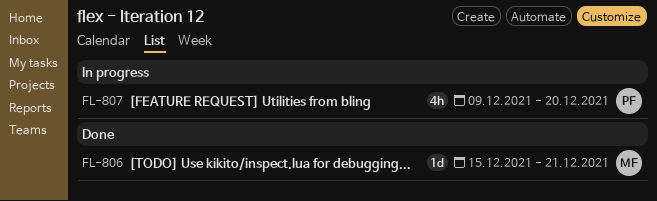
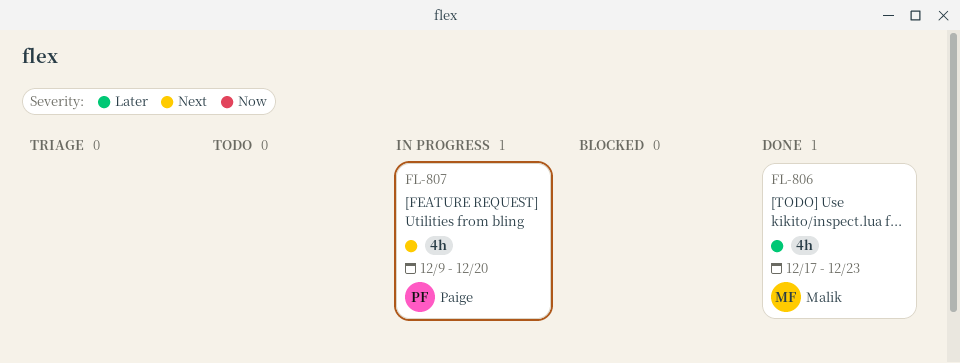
FL-806, estimate: 1d -> 4h
FL-806, start: Dec 15 -> Dec 17
FL-806, due: Dec 21 -> Dec 23

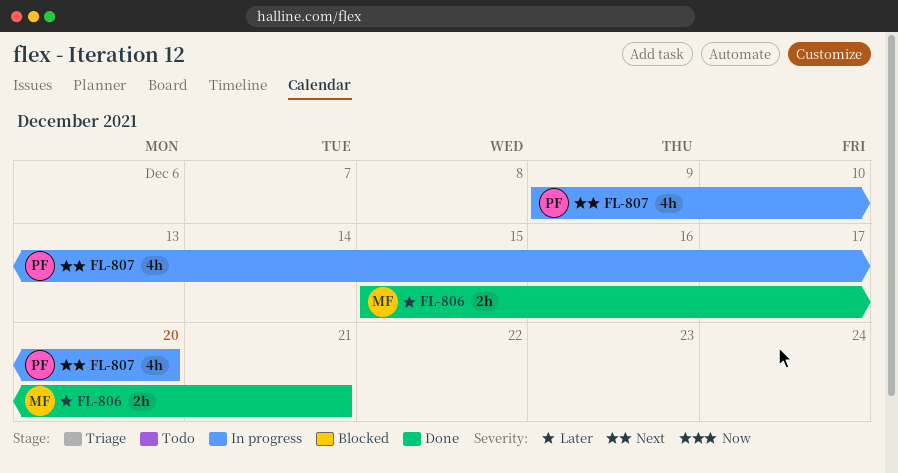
FL-806, estimate: 4h -> 2h
FL-806, start: Dec 17 -> Dec 15
FL-806, due: Dec 23 -> Dec 21

